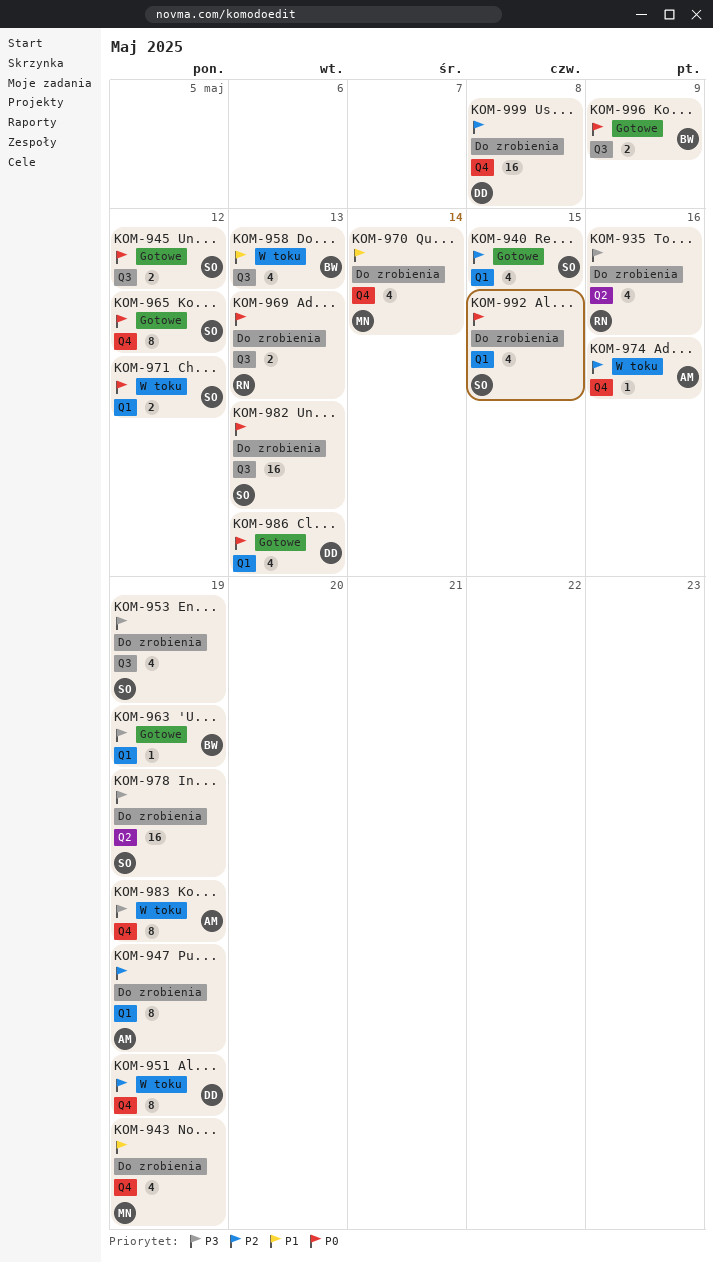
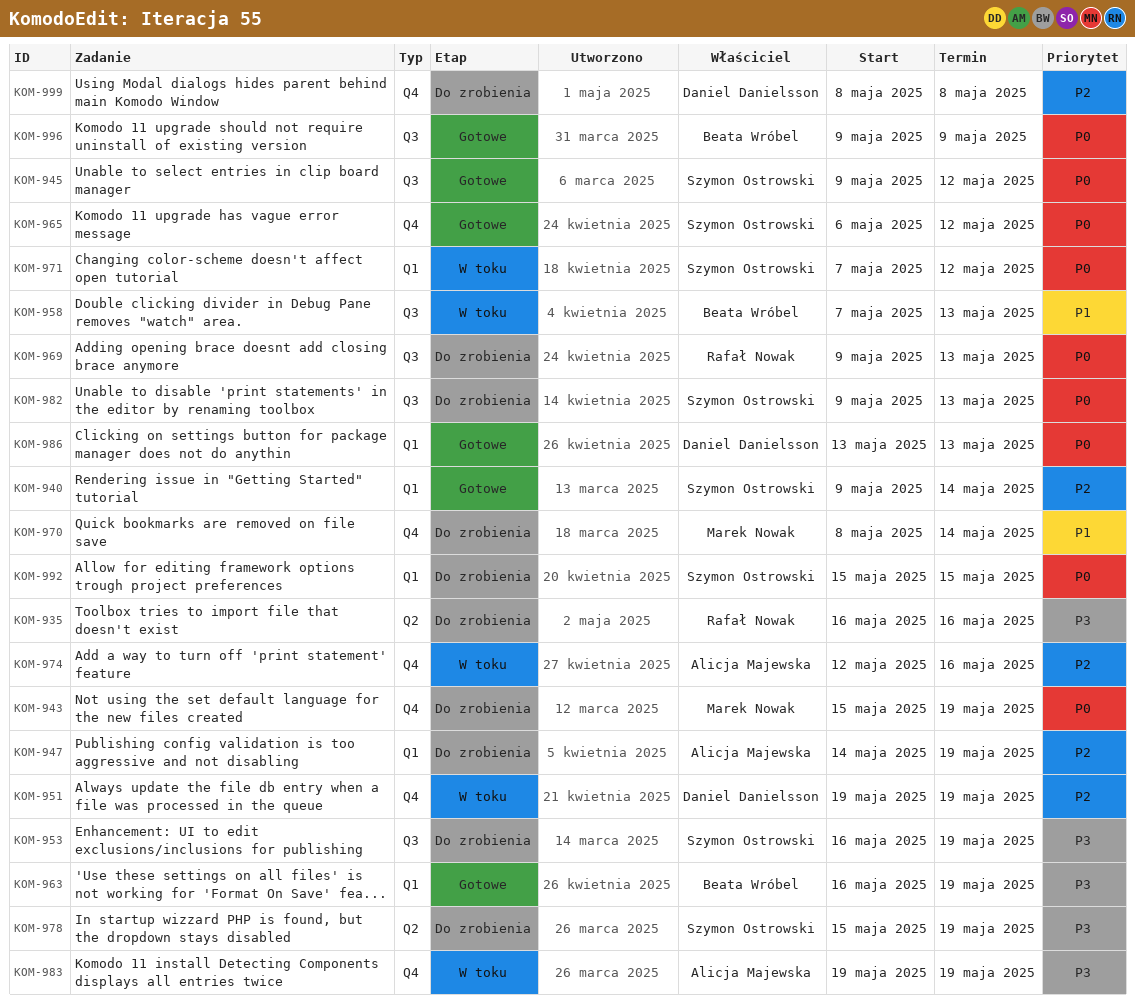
KOM-940, due: May 15 -> May 14
KOM-943, priority: P1 -> P0

